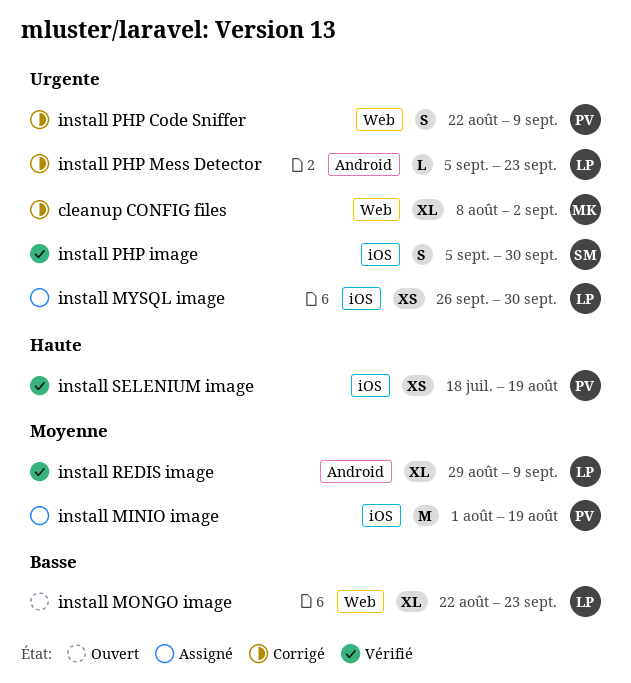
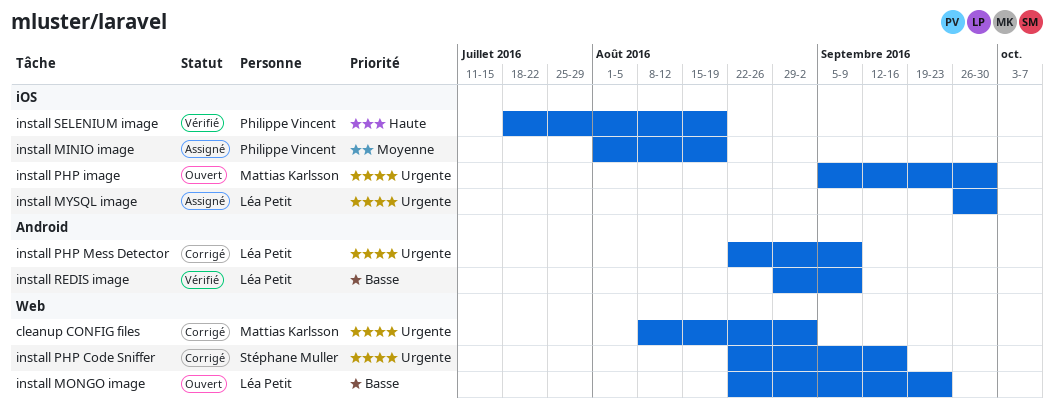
install PHP Code Sniffer, owner: Philippe Vincent -> Stéphane Muller
install PHP Code Sniffer, due: Sep 9 -> Sep 16
install PHP image, status: Vérifié -> Ouvert
install PHP image, owner: Stéphane Muller -> Mattias Karlsson
install PHP Mess Detector, start: Sep 5 -> Aug 22
install PHP Mess Detector, due: Sep 23 -> Sep 9
install REDIS image, priority: Moyenne -> Basse

